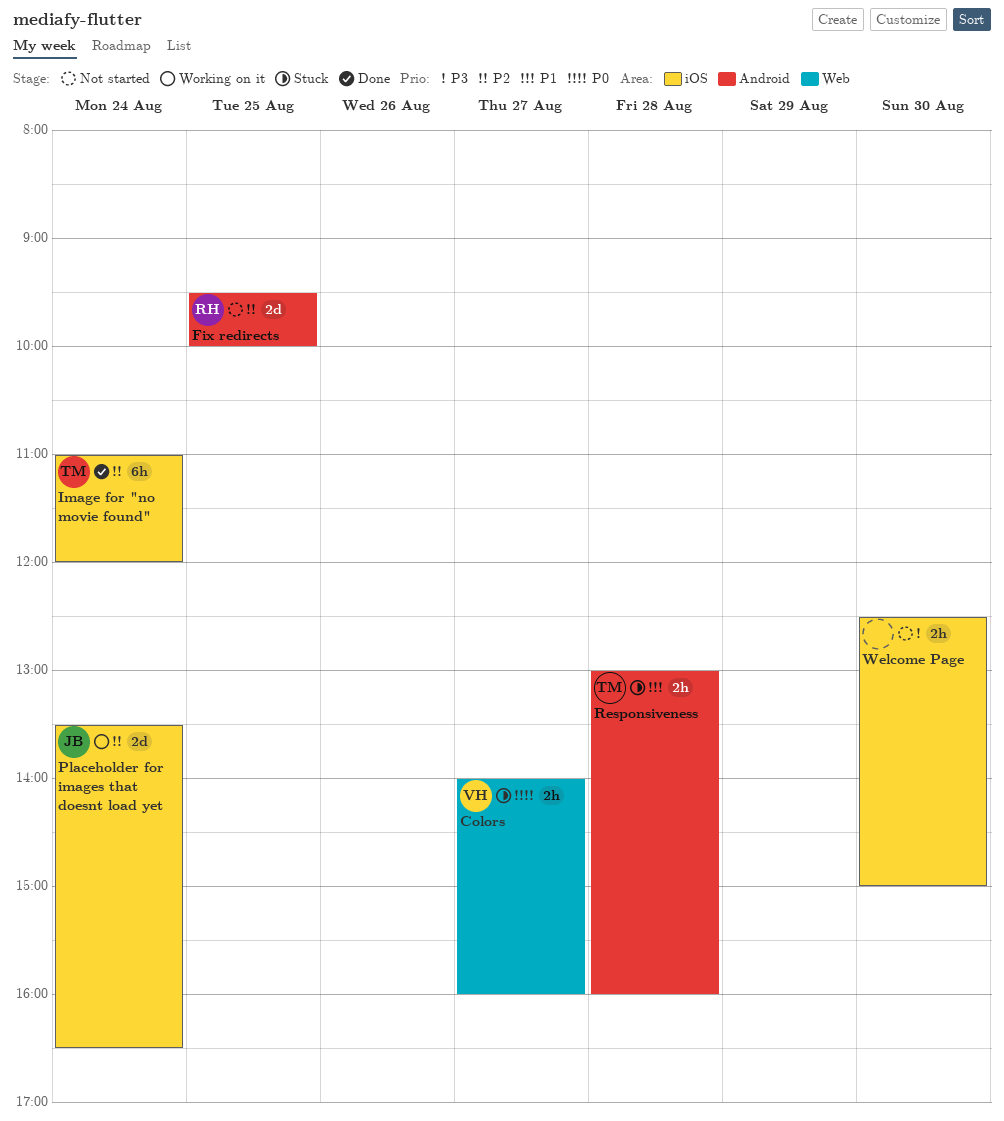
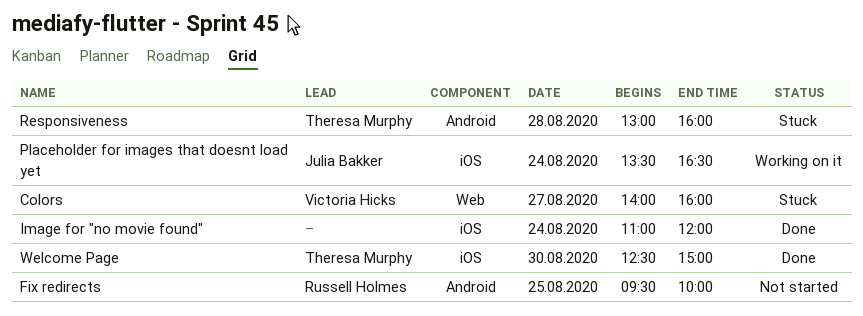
Image for "no movie found", owner: Theresa Murphy -> none
Welcome Page, status: Not started -> Done
Welcome Page, owner: none -> Theresa Murphy

